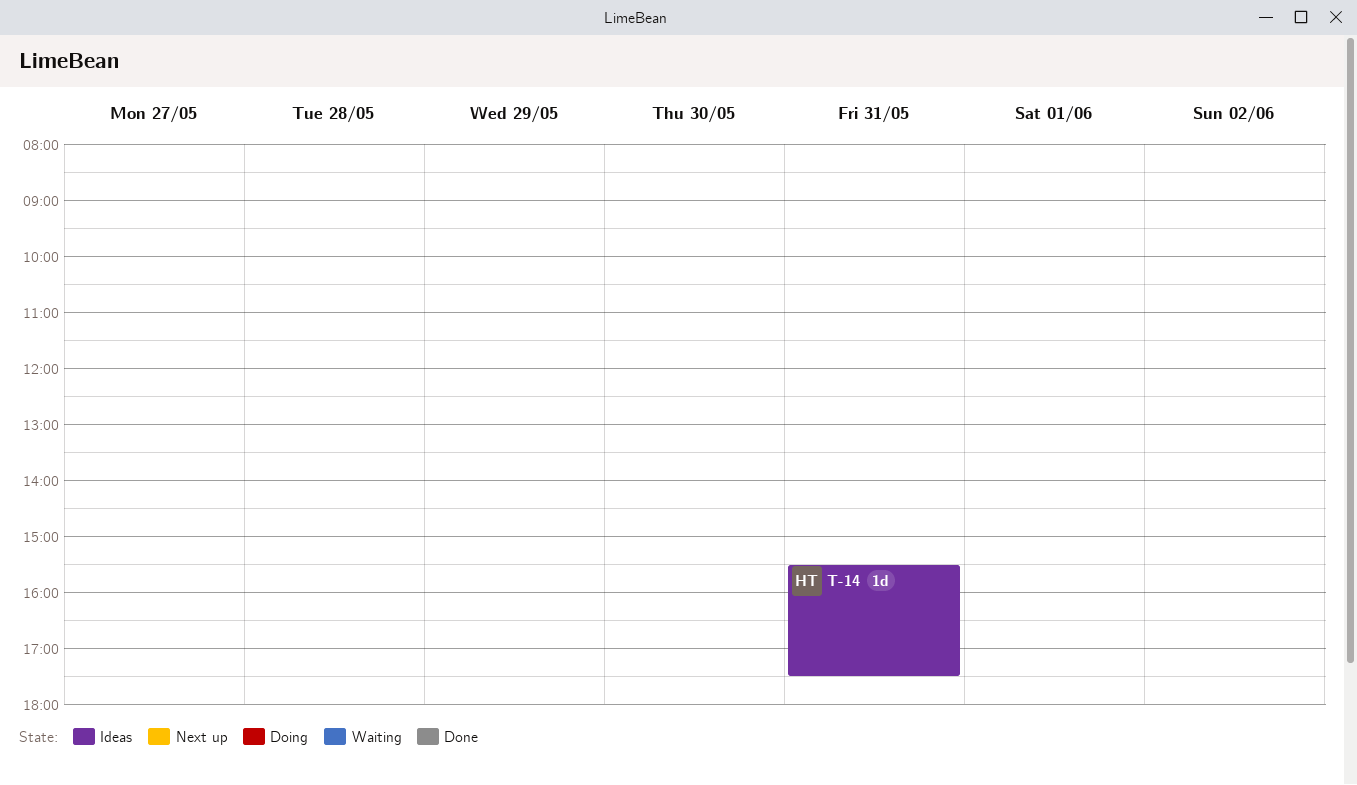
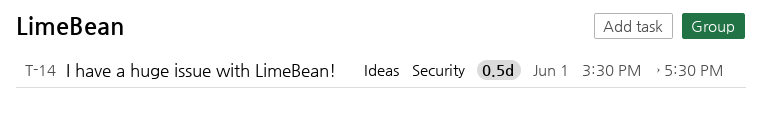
T-14, estimate: 1d -> 0.5d
T-14, day: May 31 -> Jun 1

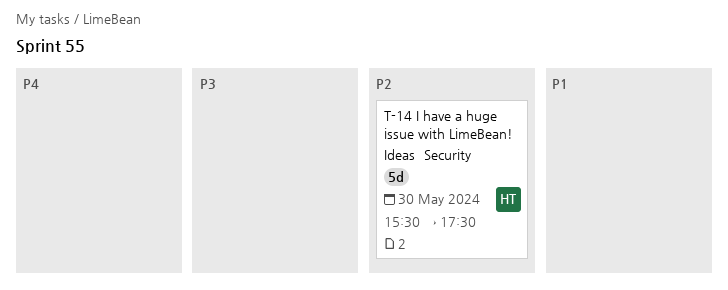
T-14, estimate: 0.5d -> 5d
T-14, day: Jun 1 -> May 30

